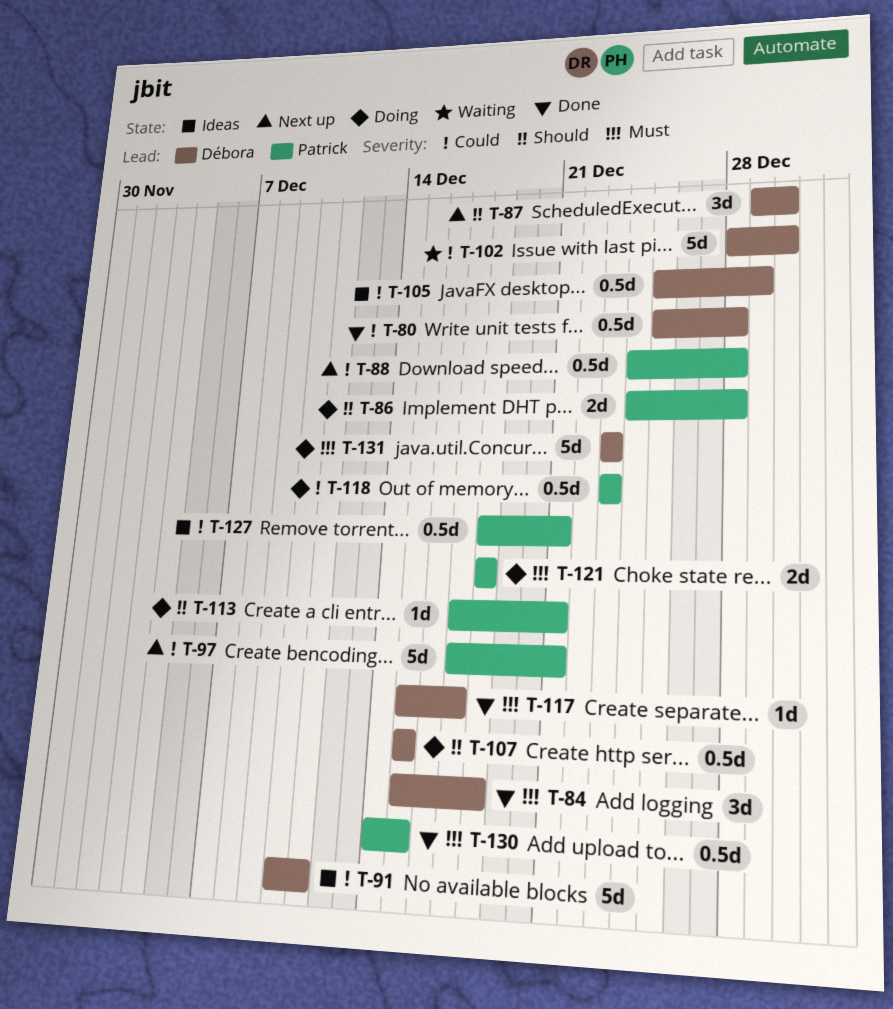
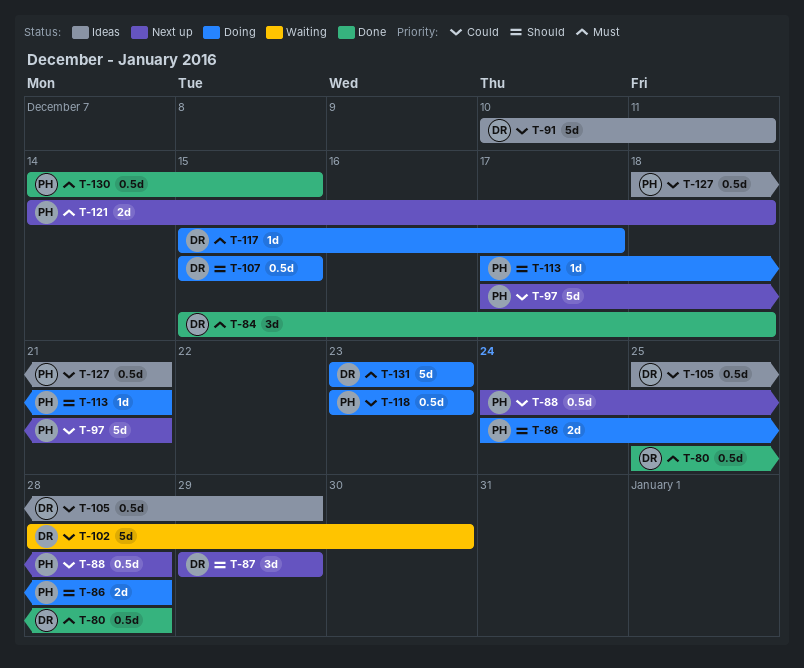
T-80, priority: Could -> Must
T-87, due: Dec 30 -> Dec 29
T-117, status: Done -> Doing
T-121, status: Doing -> Next up
T-121, start: Dec 18 -> Dec 14

